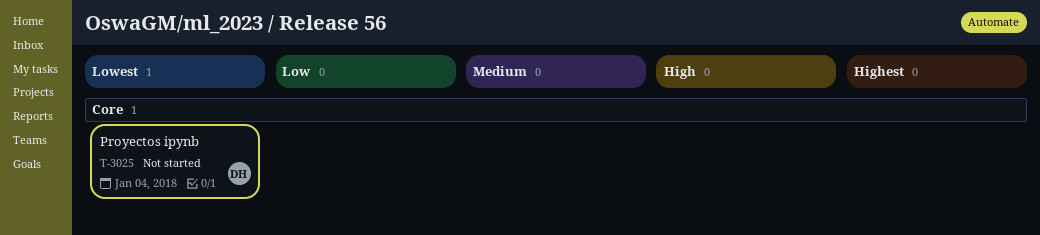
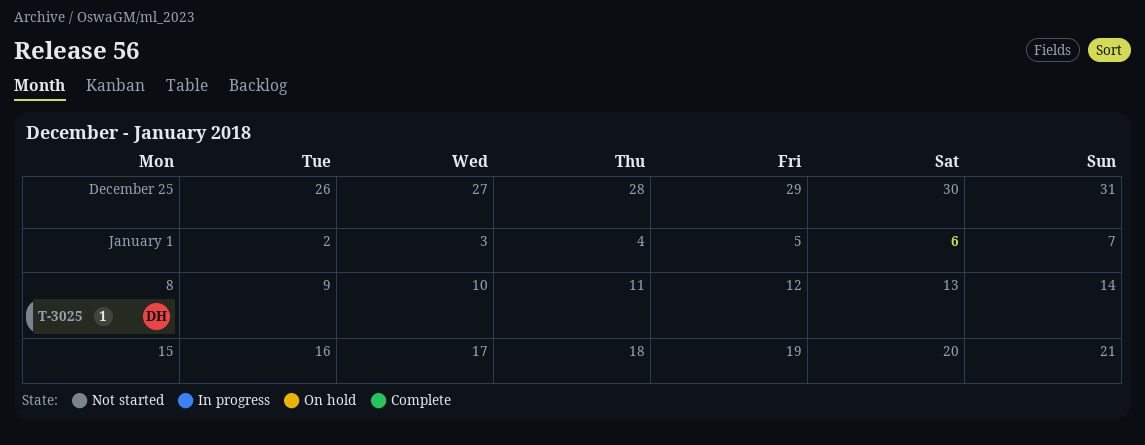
T-3025, due: Jan 4 -> Jan 8

